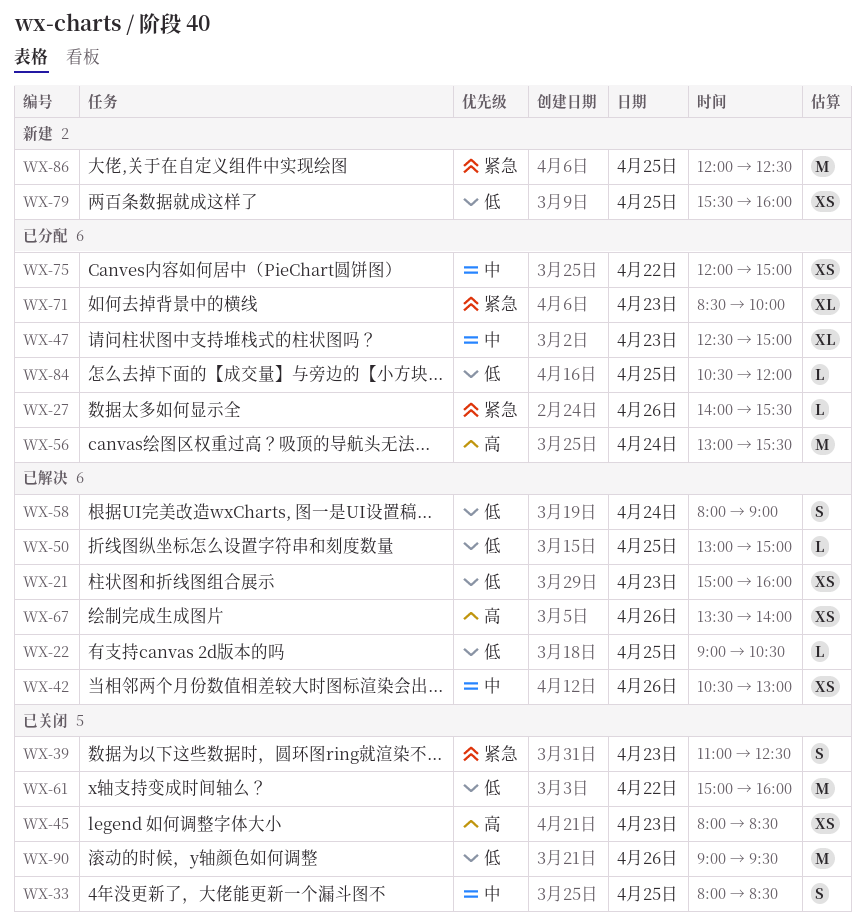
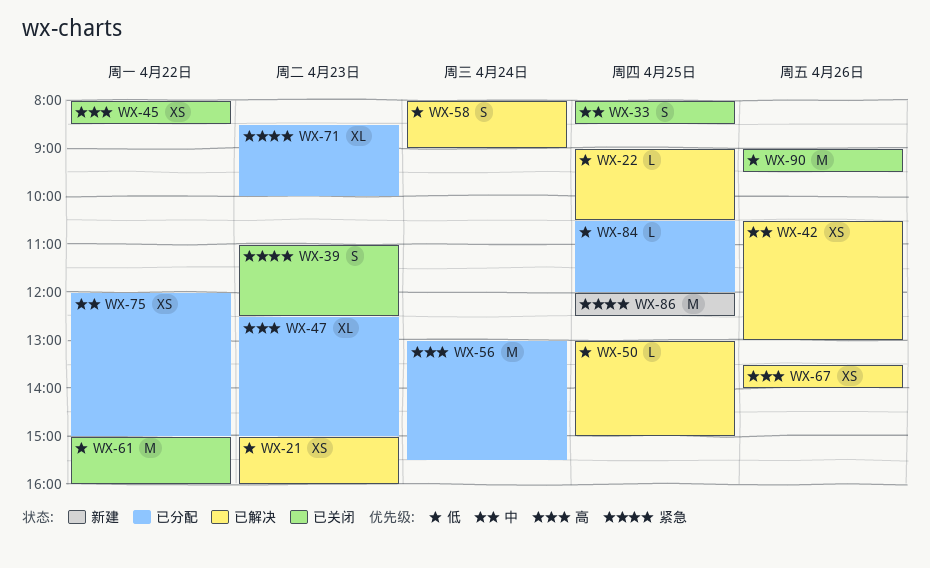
WX-27: present -> none
WX-45, day: Apr 23 -> Apr 22
WX-47, priority: 中 -> 高
WX-79: present -> none

